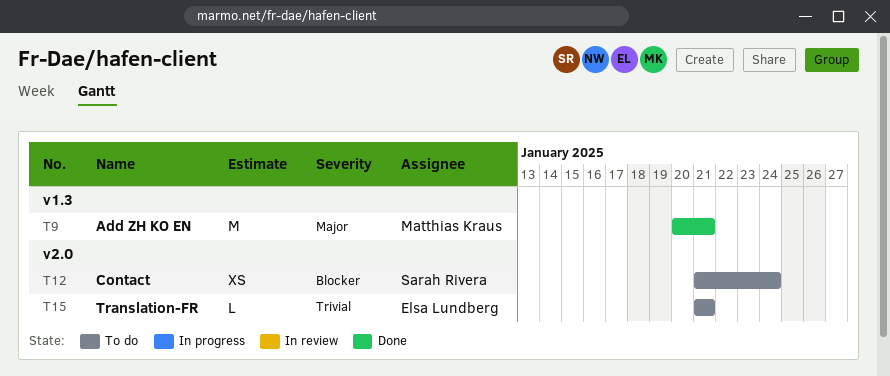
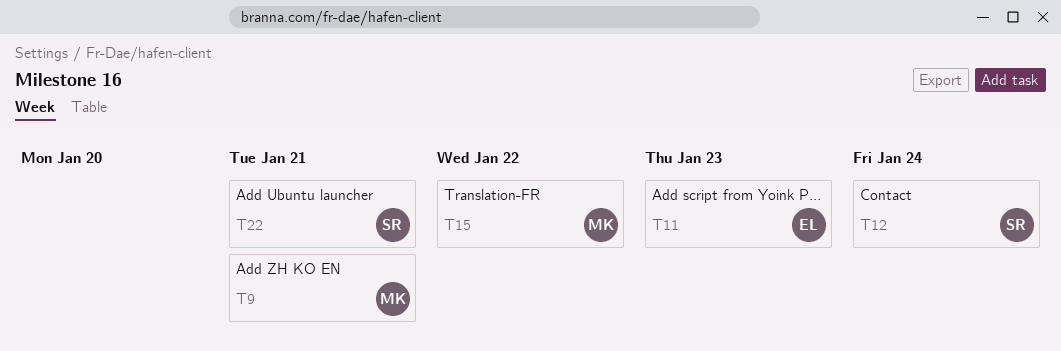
T11: none -> present
T15, owner: Elsa Lundberg -> Matthias Kraus
T15, due: Jan 21 -> Jan 22
T22: none -> present

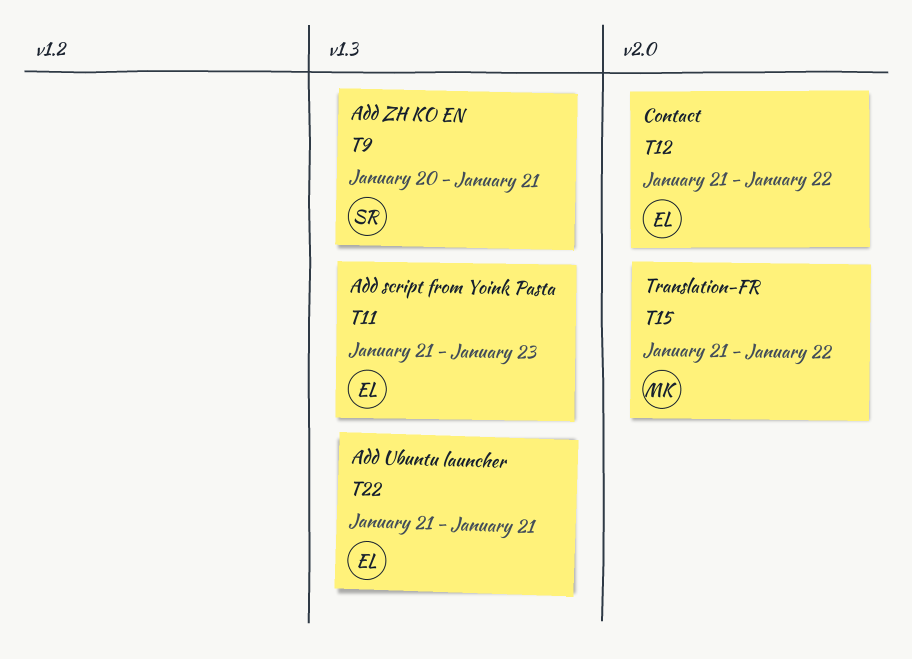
T9, owner: MK -> SR
T12, owner: SR -> EL
T12, due: Jan 24 -> Jan 22
T22, owner: SR -> EL

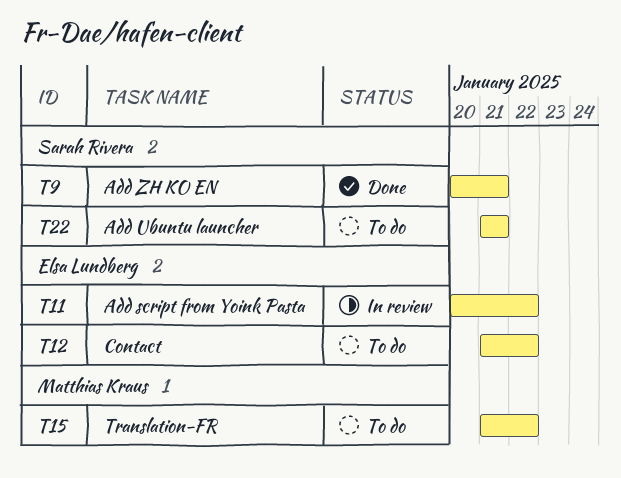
T11, start: Jan 21 -> Jan 20
T11, due: Jan 23 -> Jan 22
T22, owner: Elsa Lundberg -> Sarah Rivera

